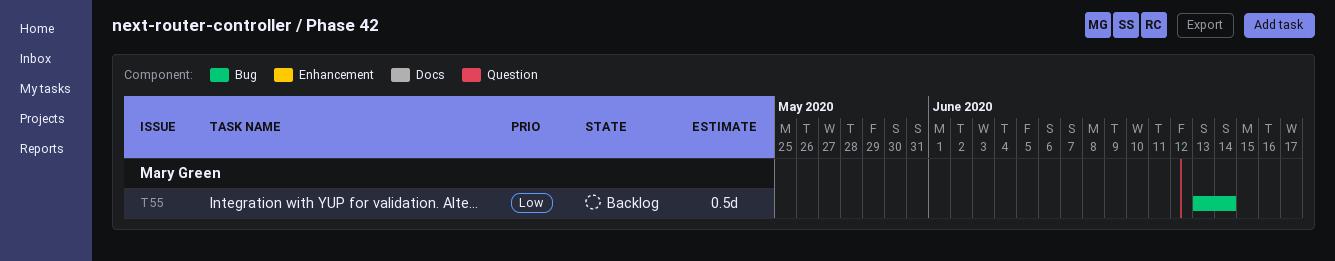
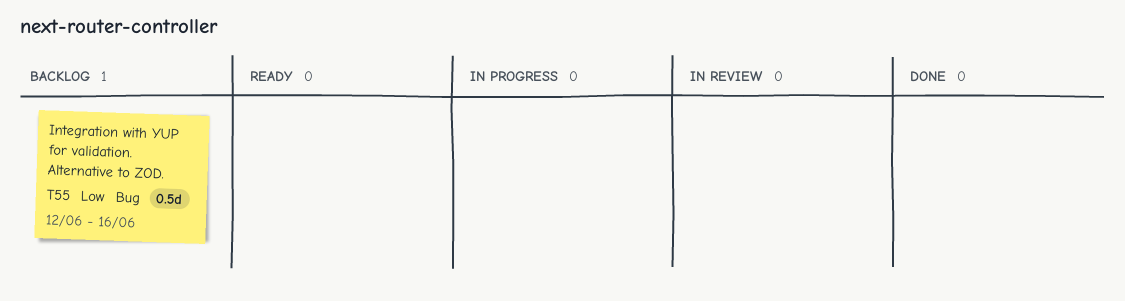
T55, start: Jun 13 -> Jun 12
T55, due: Jun 14 -> Jun 16

